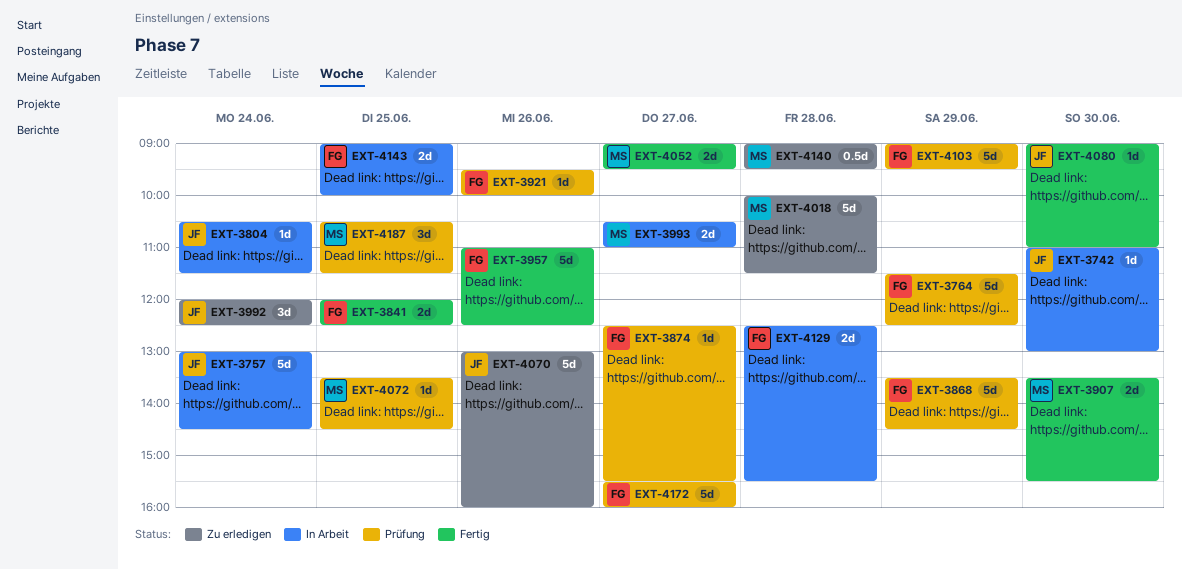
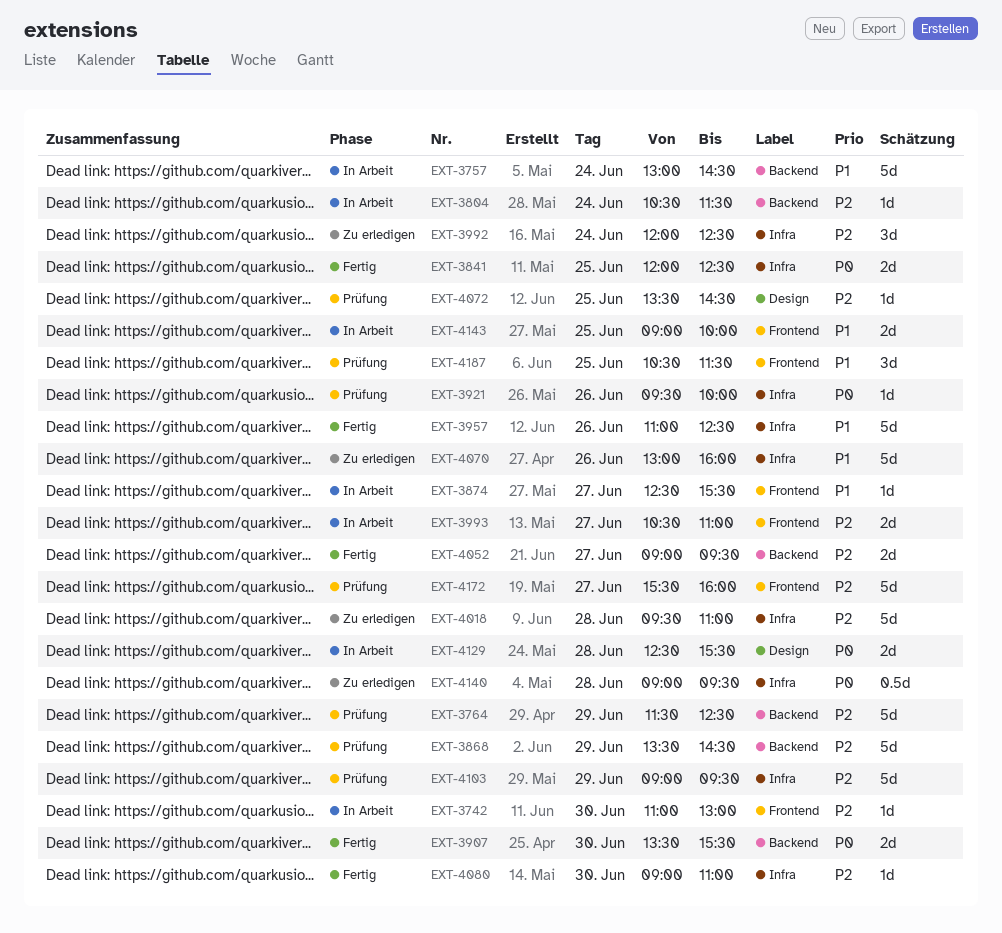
EXT-3874, status: Prüfung -> In Arbeit
EXT-4018, begins: 10:00 -> 09:30
EXT-4018, ends: 11:30 -> 11:00

